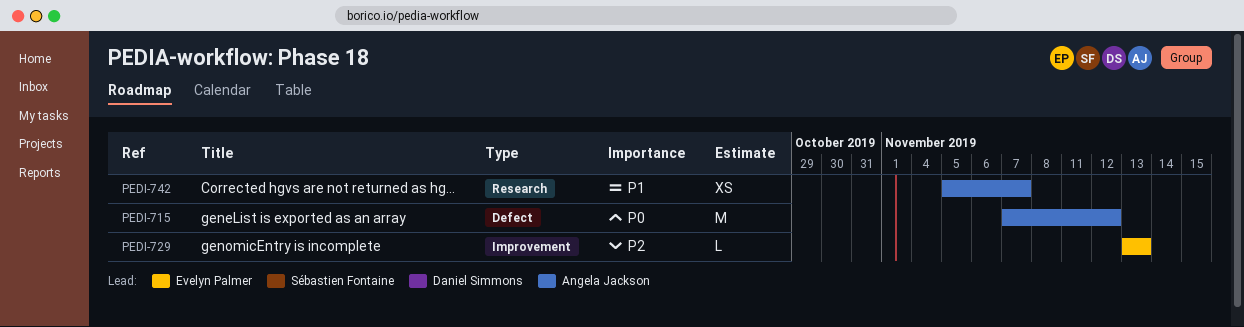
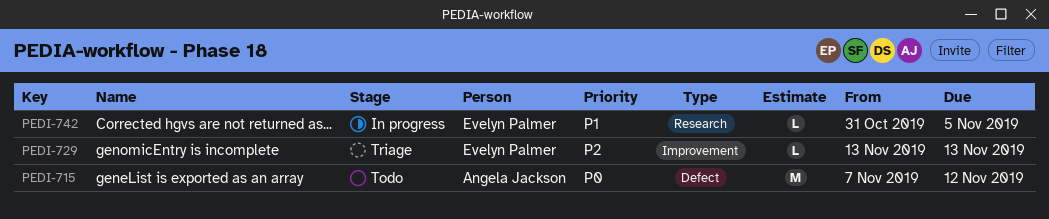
PEDI-742, owner: Angela Jackson -> Evelyn Palmer
PEDI-742, estimate: XS -> L
PEDI-742, start: Nov 5 -> Oct 31
PEDI-742, due: Nov 7 -> Nov 5

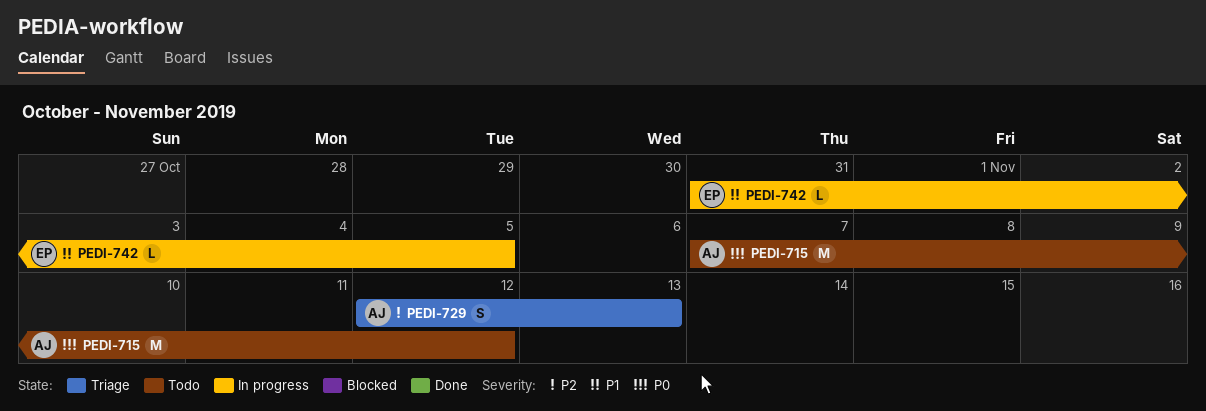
PEDI-729, owner: Evelyn Palmer -> Angela Jackson
PEDI-729, estimate: L -> S
PEDI-729, start: Nov 13 -> Nov 12

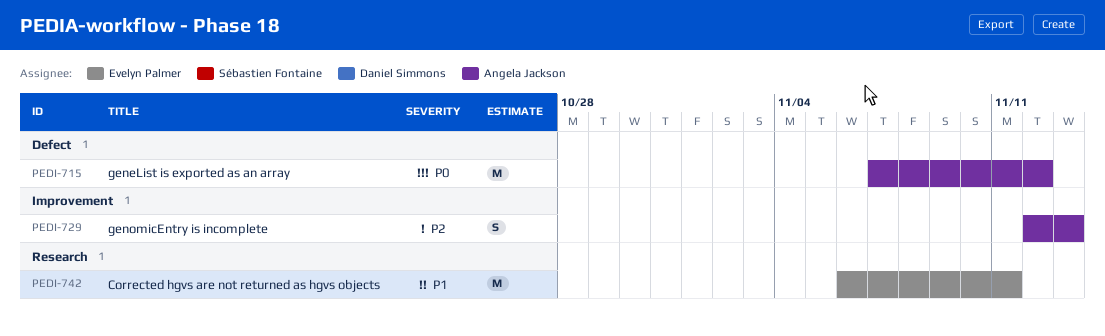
PEDI-742, estimate: L -> M
PEDI-742, start: Oct 31 -> Nov 6
PEDI-742, due: Nov 5 -> Nov 11

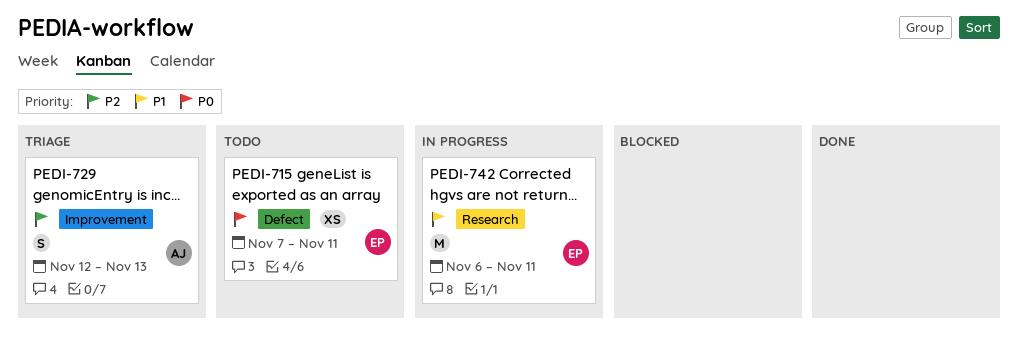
PEDI-715, owner: Angela Jackson -> Evelyn Palmer
PEDI-715, estimate: M -> XS
PEDI-715, due: Nov 12 -> Nov 11

